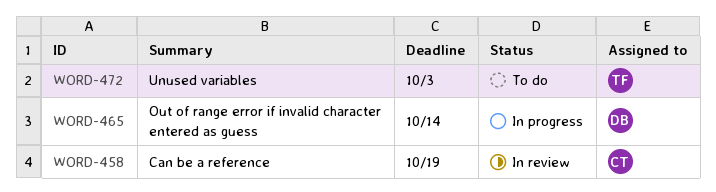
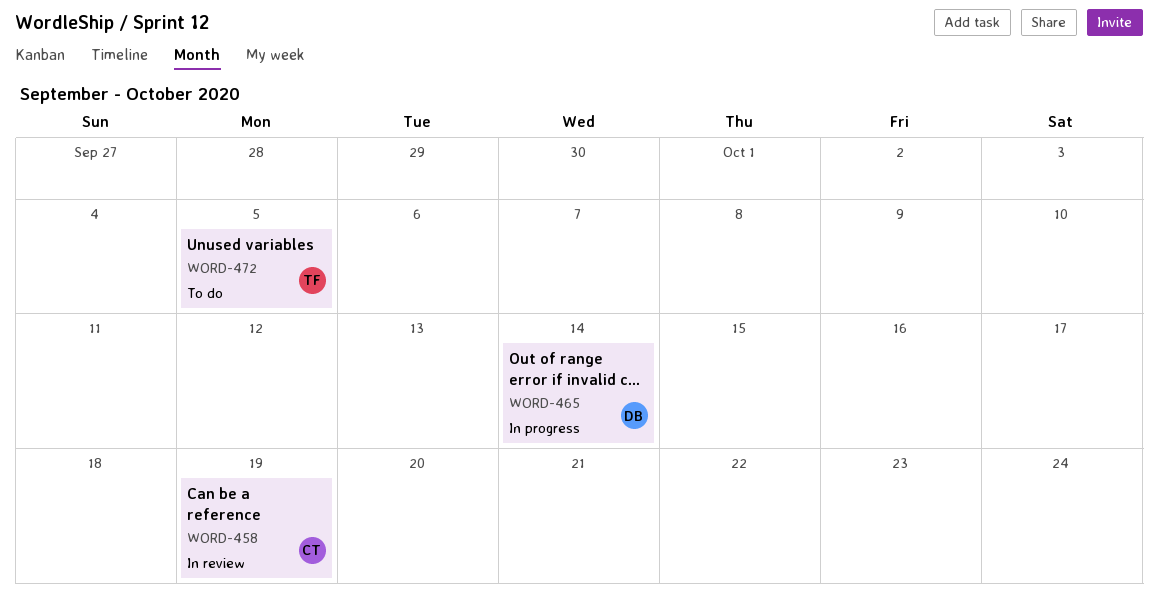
WORD-472, due: Oct 3 -> Oct 5

